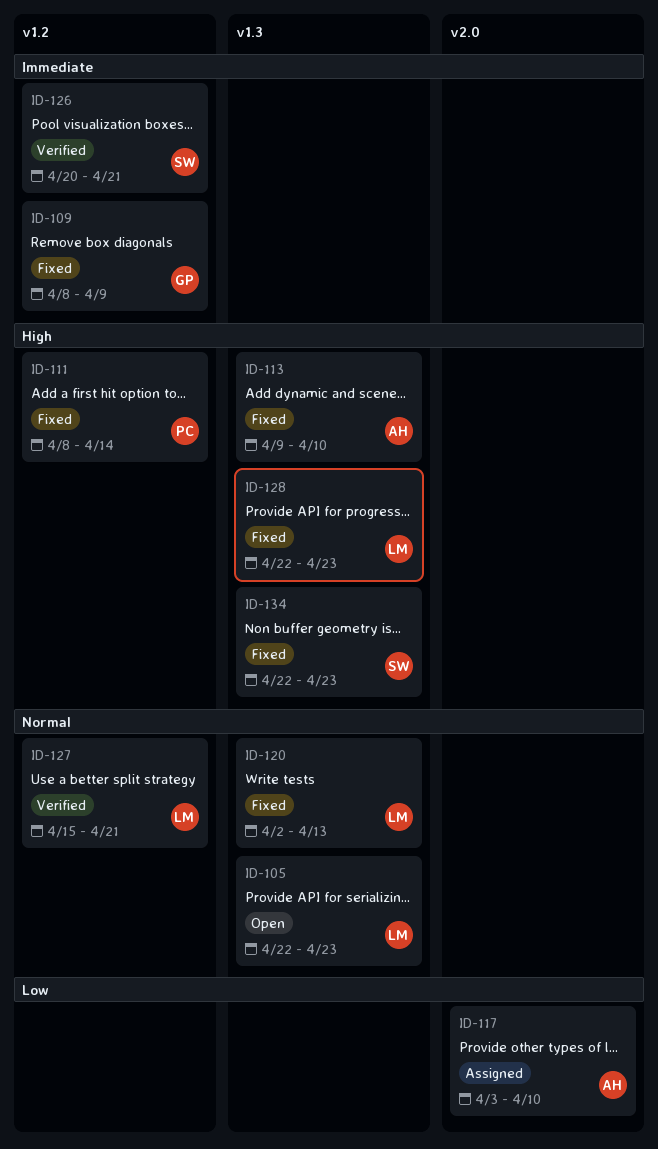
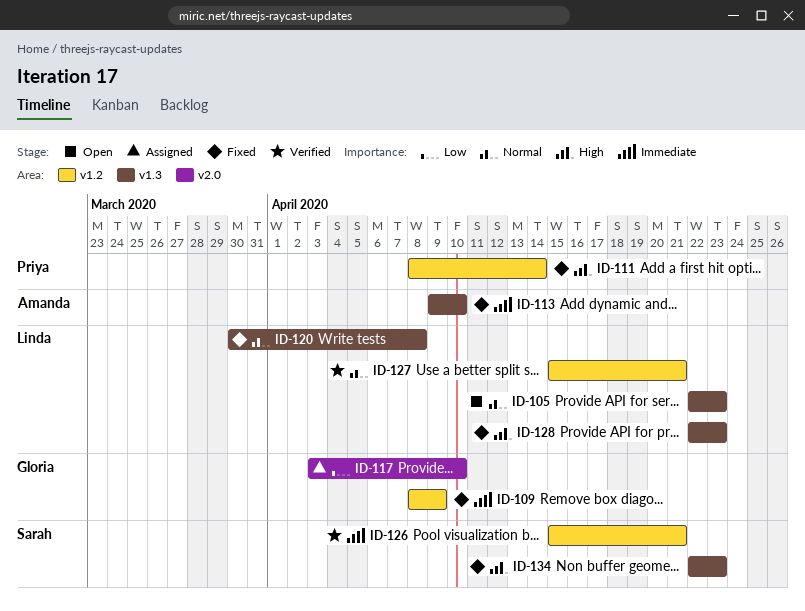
ID-113, priority: High -> Immediate
ID-117, owner: Amanda -> Gloria
ID-120, start: Apr 2 -> Mar 30
ID-120, due: Apr 13 -> Apr 8
ID-126, start: Apr 20 -> Apr 15

